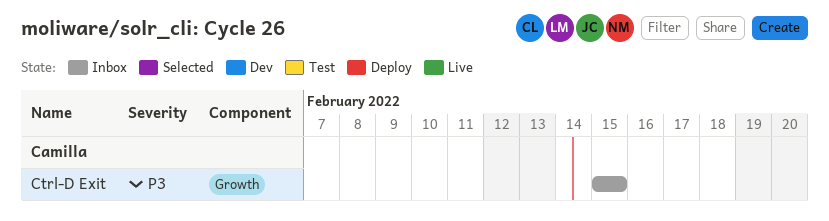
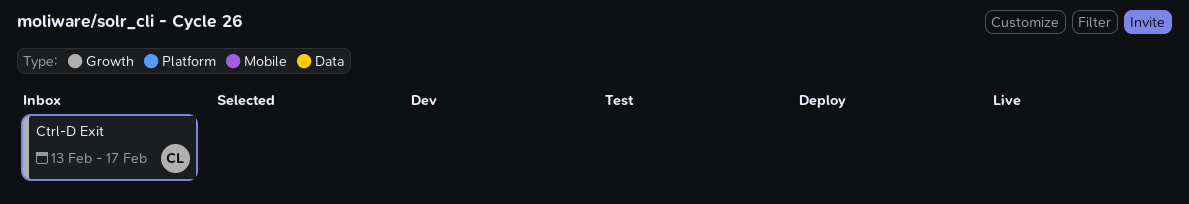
Ctrl-D Exit, start: Feb 15 -> Feb 13
Ctrl-D Exit, due: Feb 15 -> Feb 17

